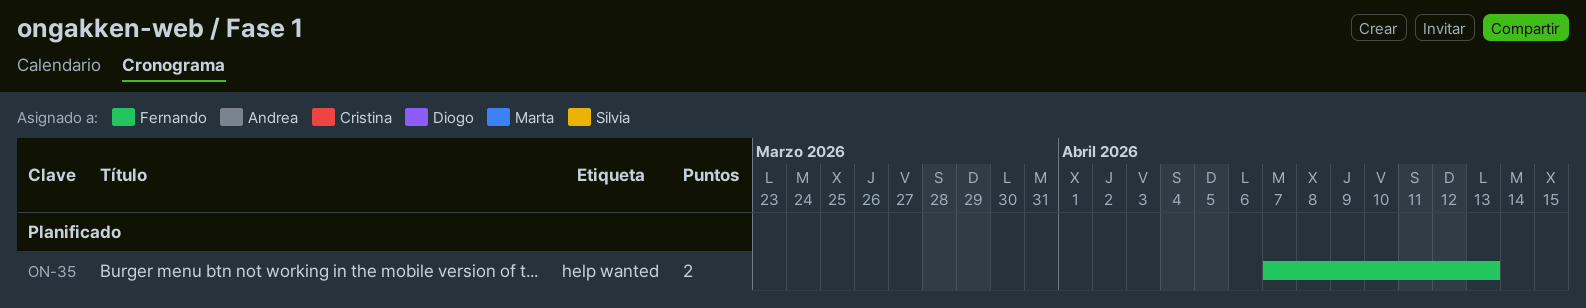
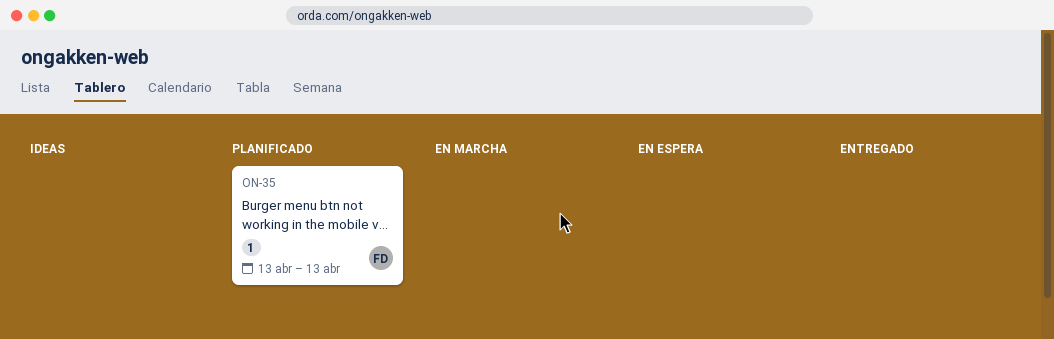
ON-35, estimate: 2 -> 1
ON-35, start: Apr 7 -> Apr 13

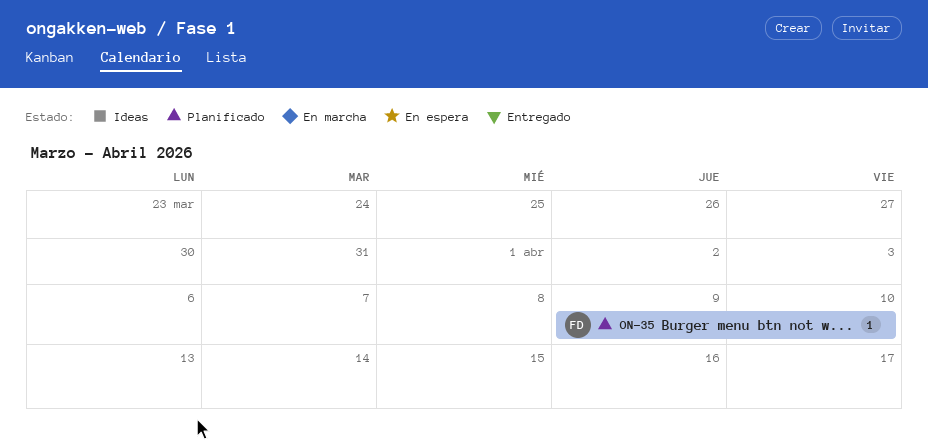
ON-35, start: Apr 13 -> Apr 9
ON-35, due: Apr 13 -> Apr 10

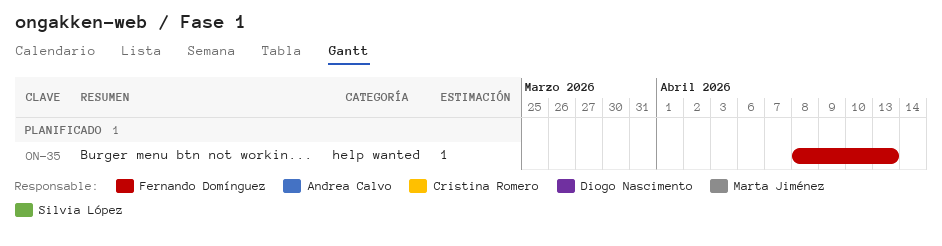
ON-35, start: Apr 9 -> Apr 8
ON-35, due: Apr 10 -> Apr 13

